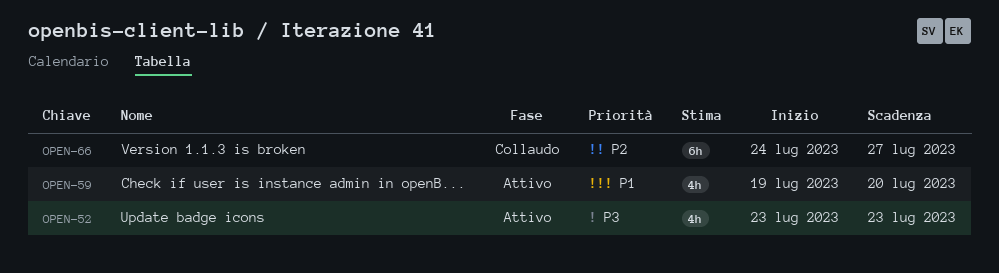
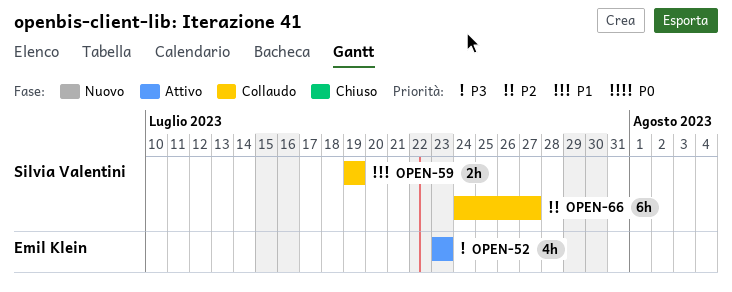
OPEN-59, status: Attivo -> Collaudo
OPEN-59, estimate: 4h -> 2h
OPEN-59, due: Jul 20 -> Jul 19

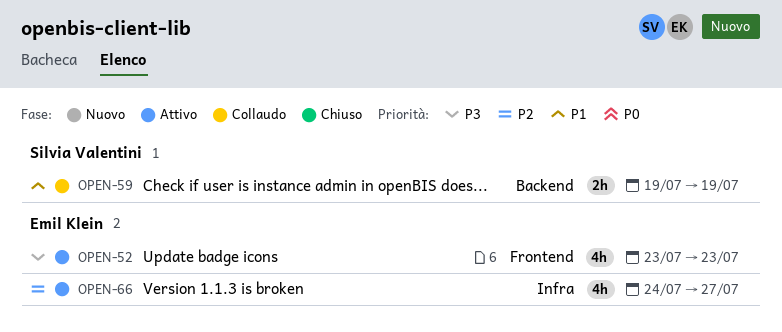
OPEN-66, status: Collaudo -> Attivo
OPEN-66, owner: Silvia Valentini -> Emil Klein
OPEN-66, estimate: 6h -> 4h

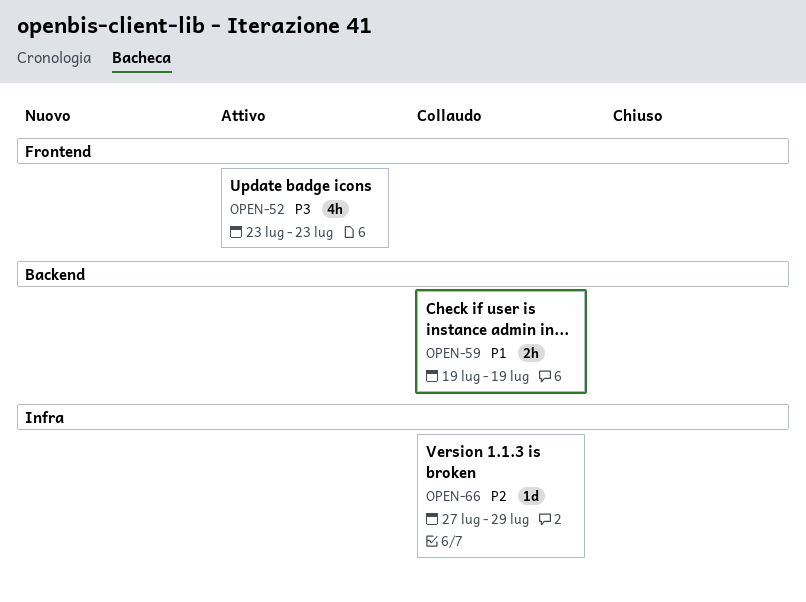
OPEN-66, status: Attivo -> Collaudo
OPEN-66, estimate: 4h -> 1d
OPEN-66, start: Jul 24 -> Jul 27
OPEN-66, due: Jul 27 -> Jul 29

